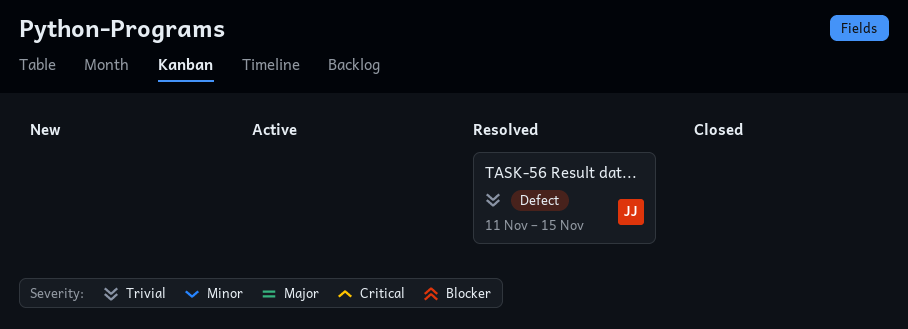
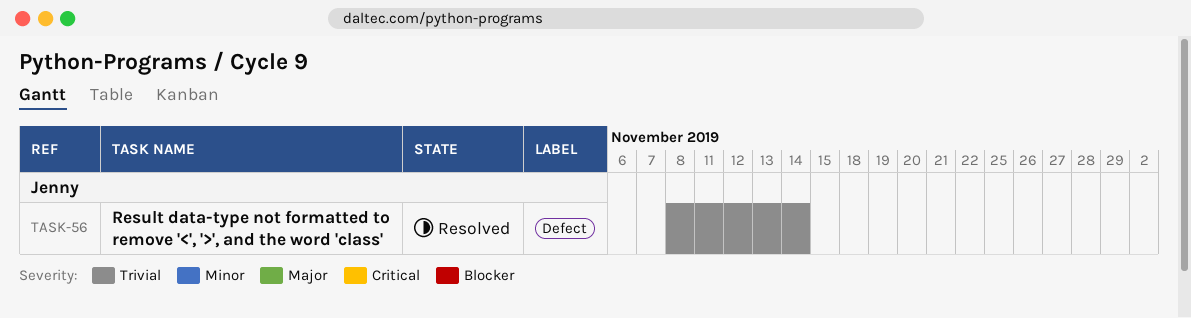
TASK-56, start: Nov 11 -> Nov 8
TASK-56, due: Nov 15 -> Nov 14

